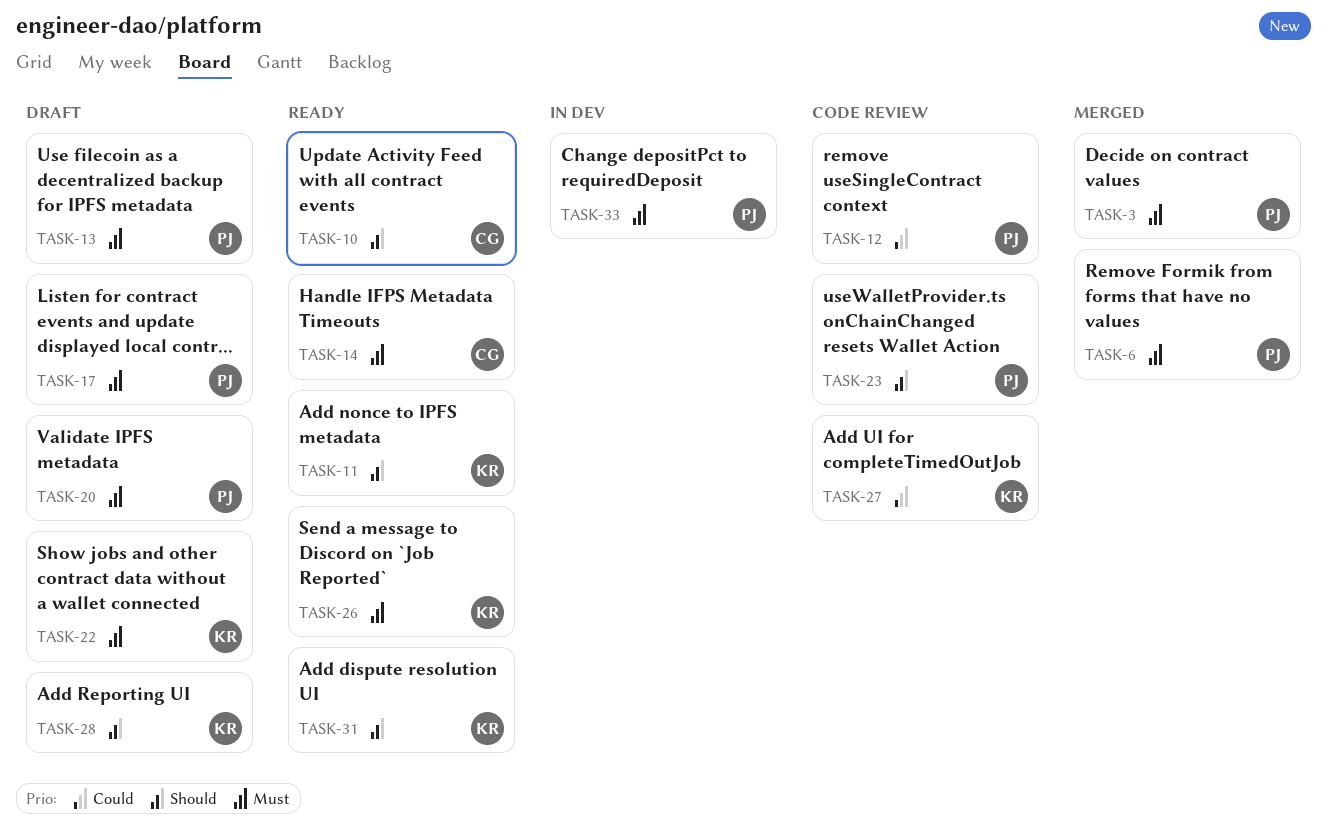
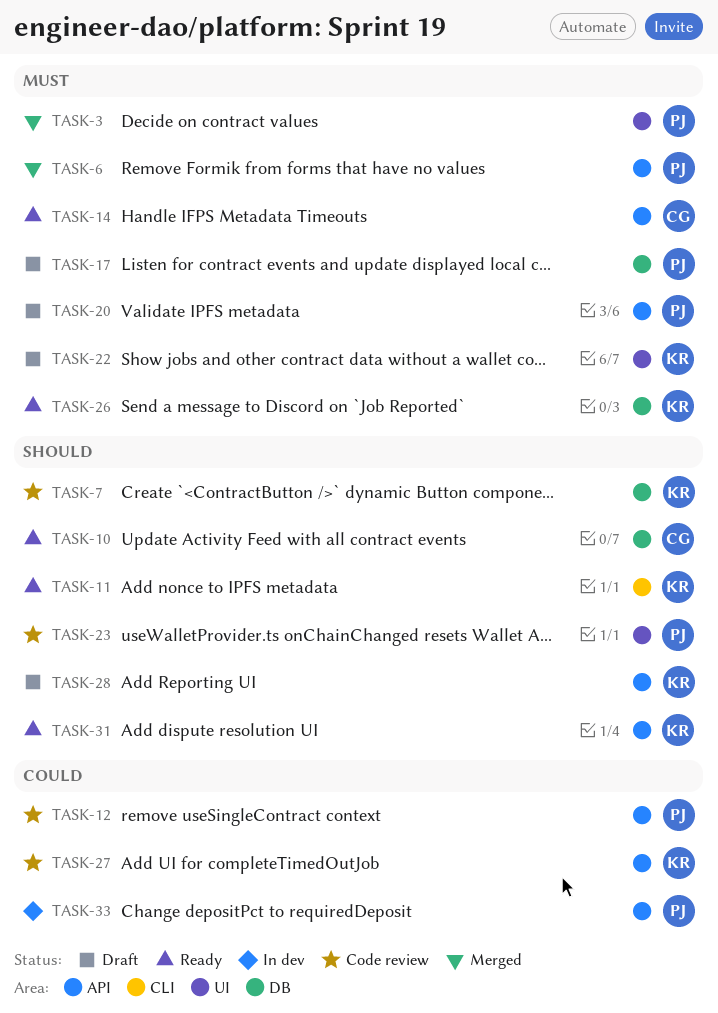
TASK-7: none -> present
TASK-13: present -> none
TASK-33, priority: Must -> Could

